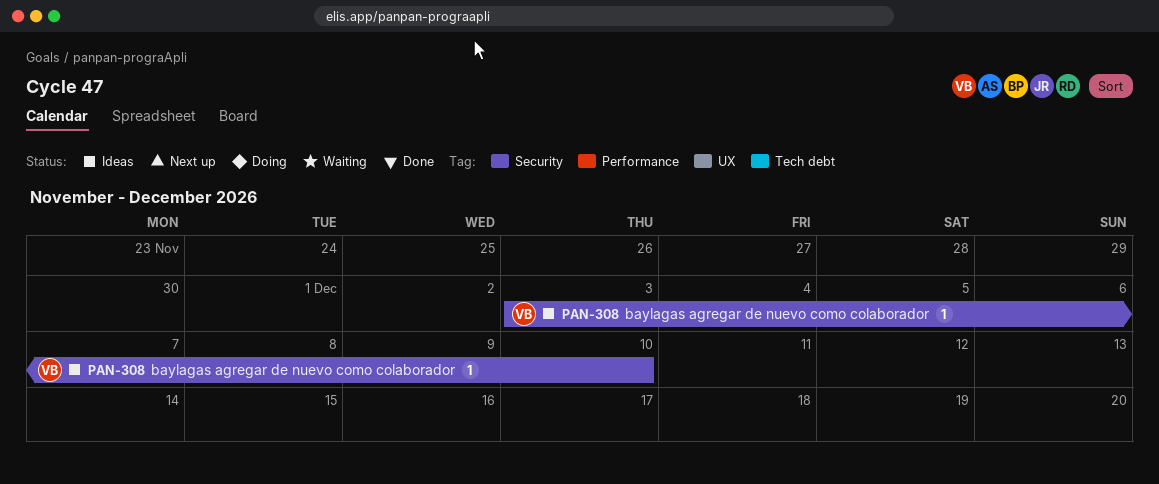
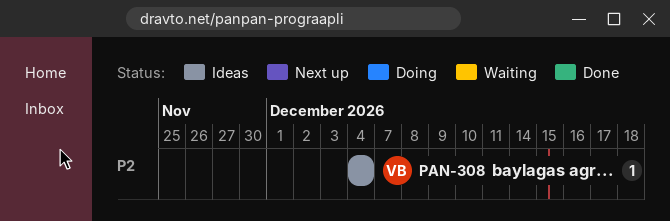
PAN-308, start: Dec 3 -> Dec 4
PAN-308, due: Dec 10 -> Dec 4

